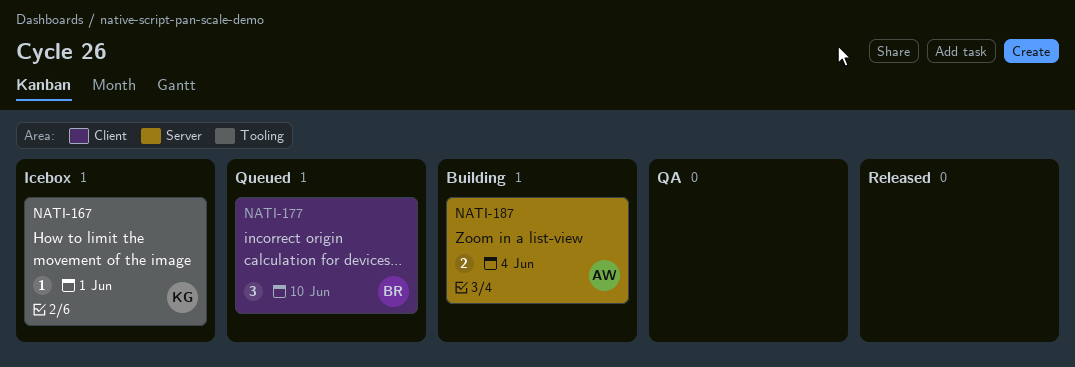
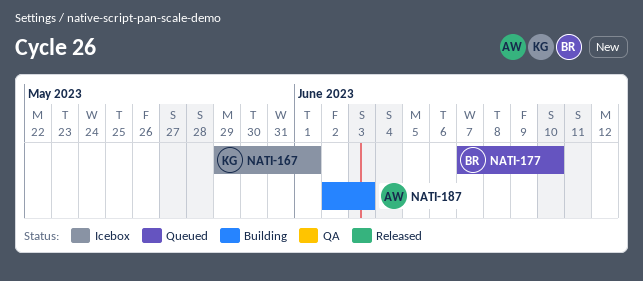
NATI-187, due: Jun 4 -> Jun 3

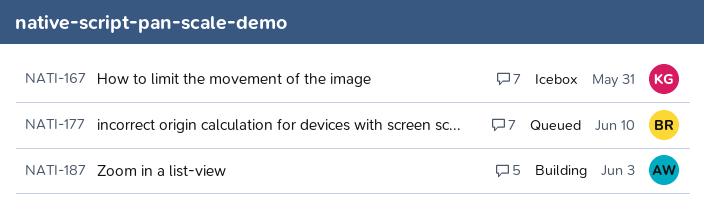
NATI-167, due: Jun 1 -> May 31

